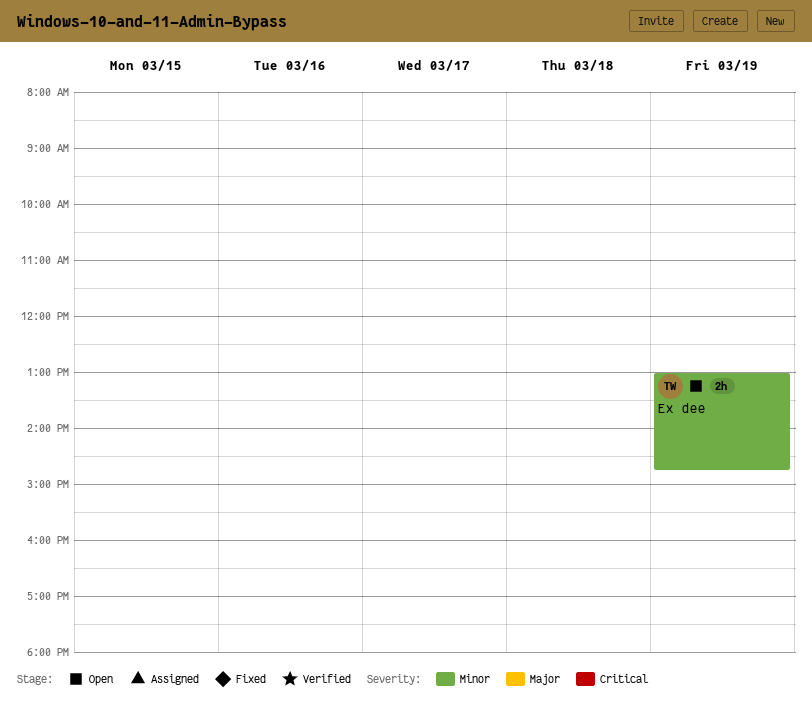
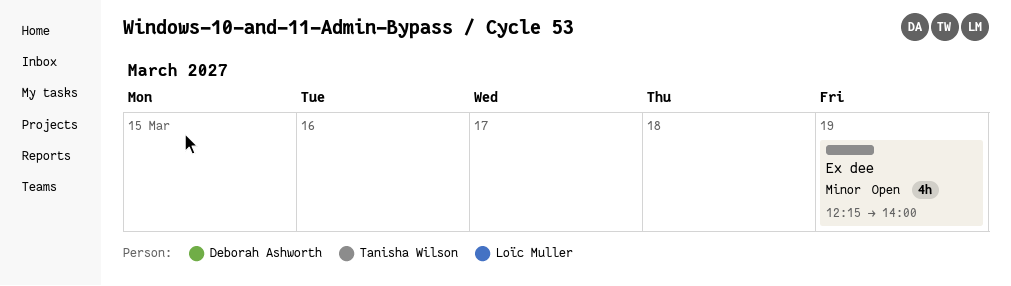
Ex dee, estimate: 2h -> 4h
Ex dee, begins: 13:00 -> 12:15
Ex dee, ends: 14:45 -> 14:00

